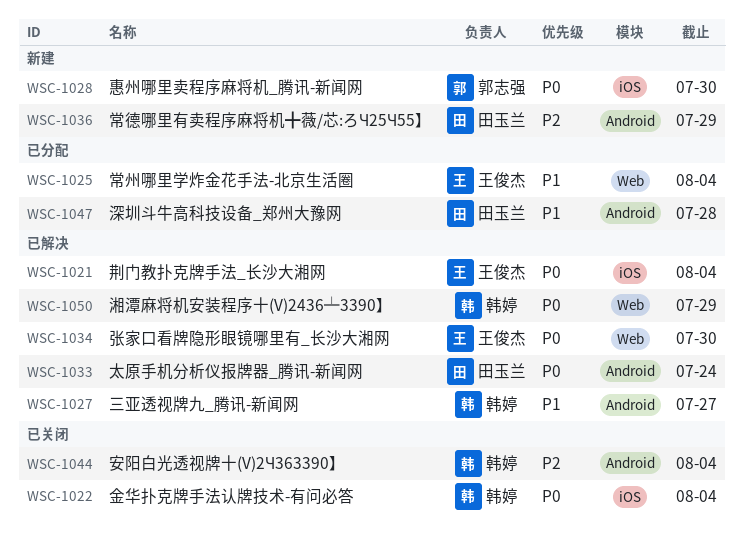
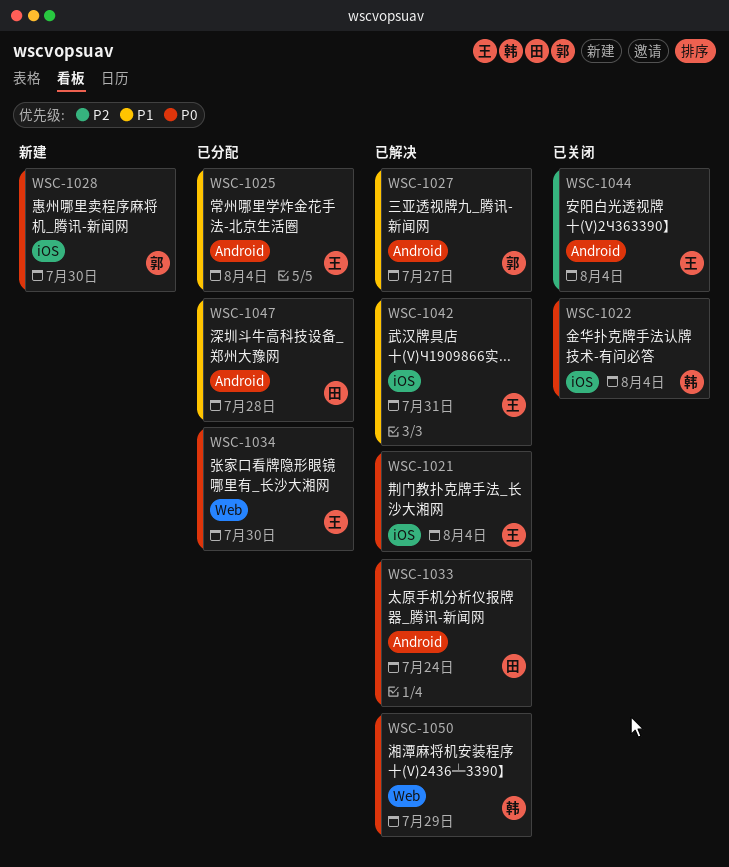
WSC-1025, label: Web -> Android
WSC-1027, owner: 韩婷 -> 郭志强
WSC-1034, status: 已解决 -> 已分配
WSC-1036: present -> none
WSC-1042: none -> present
WSC-1044, owner: 韩婷 -> 王俊杰

